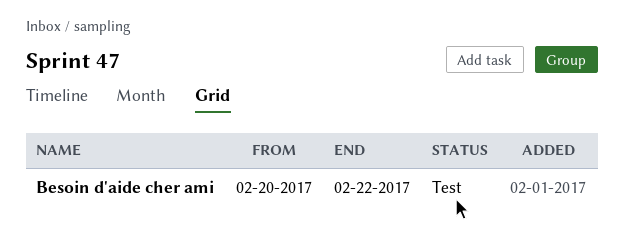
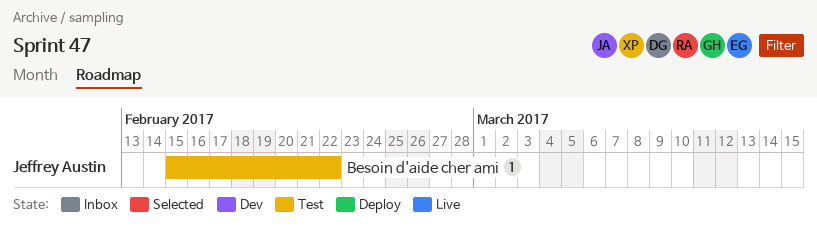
Besoin d'aide cher ami, start: Feb 20 -> Feb 15

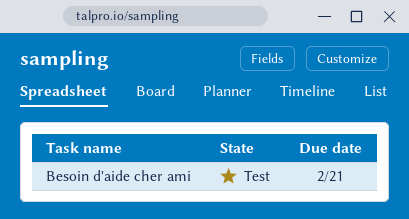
Besoin d'aide cher ami, due: Feb 22 -> Feb 21

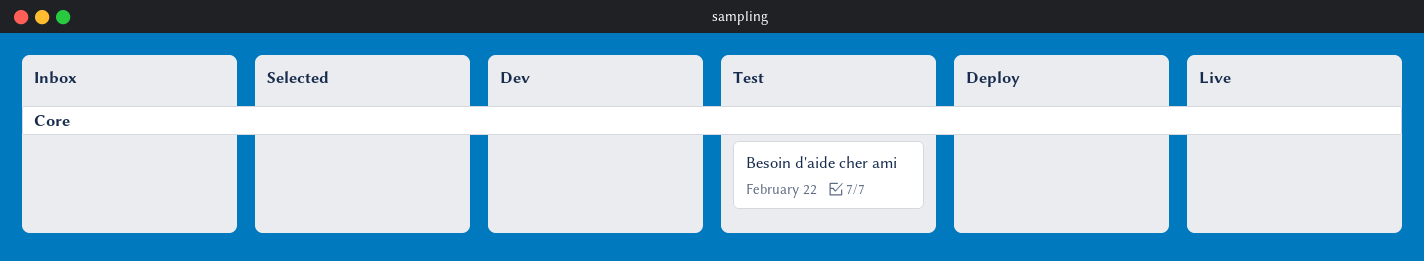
Besoin d'aide cher ami, due: Feb 21 -> Feb 22

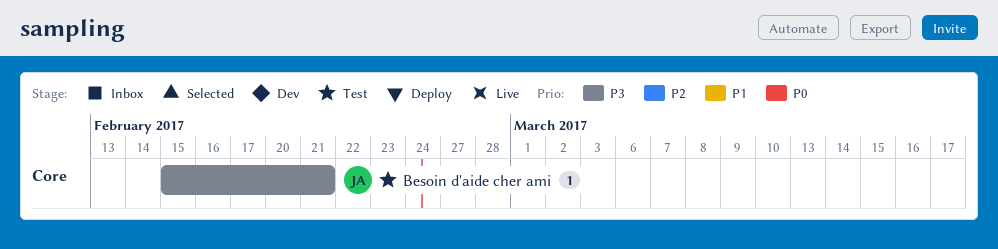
Besoin d'aide cher ami, due: Feb 22 -> Feb 21

